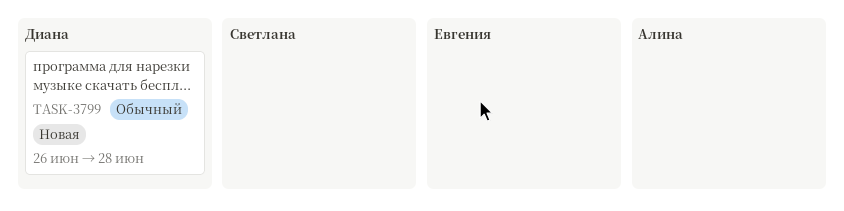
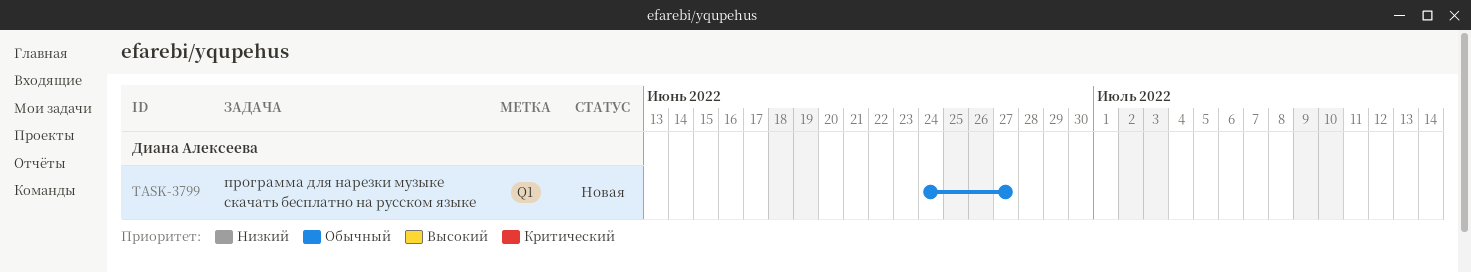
TASK-3799, start: Jun 26 -> Jun 24
TASK-3799, due: Jun 28 -> Jun 27

